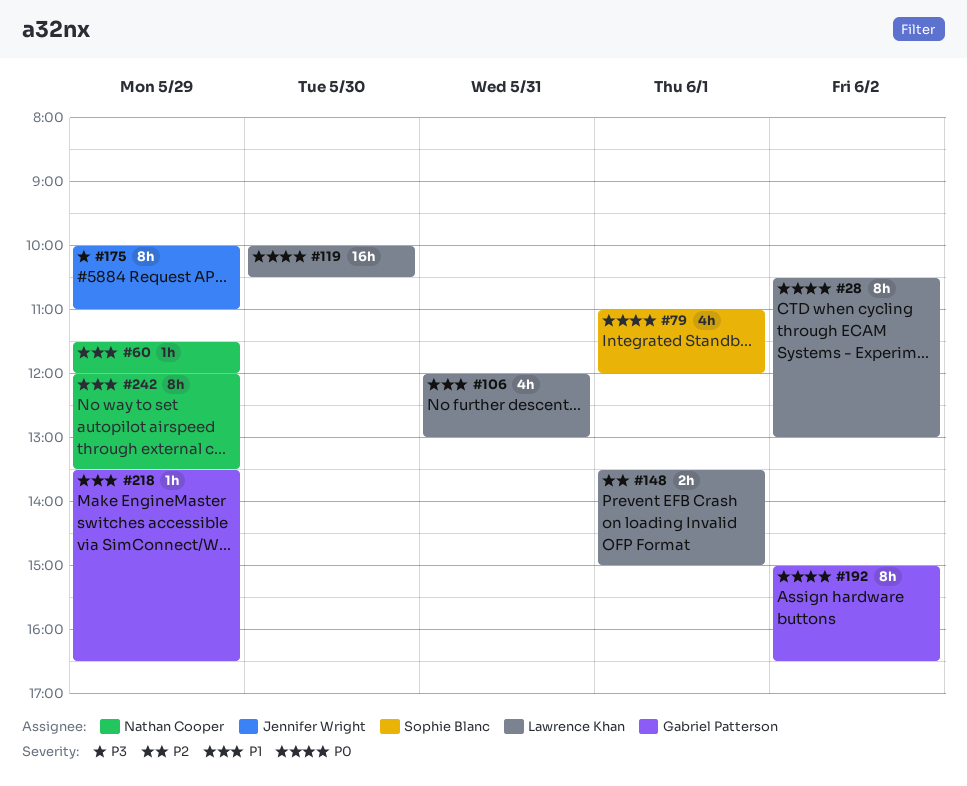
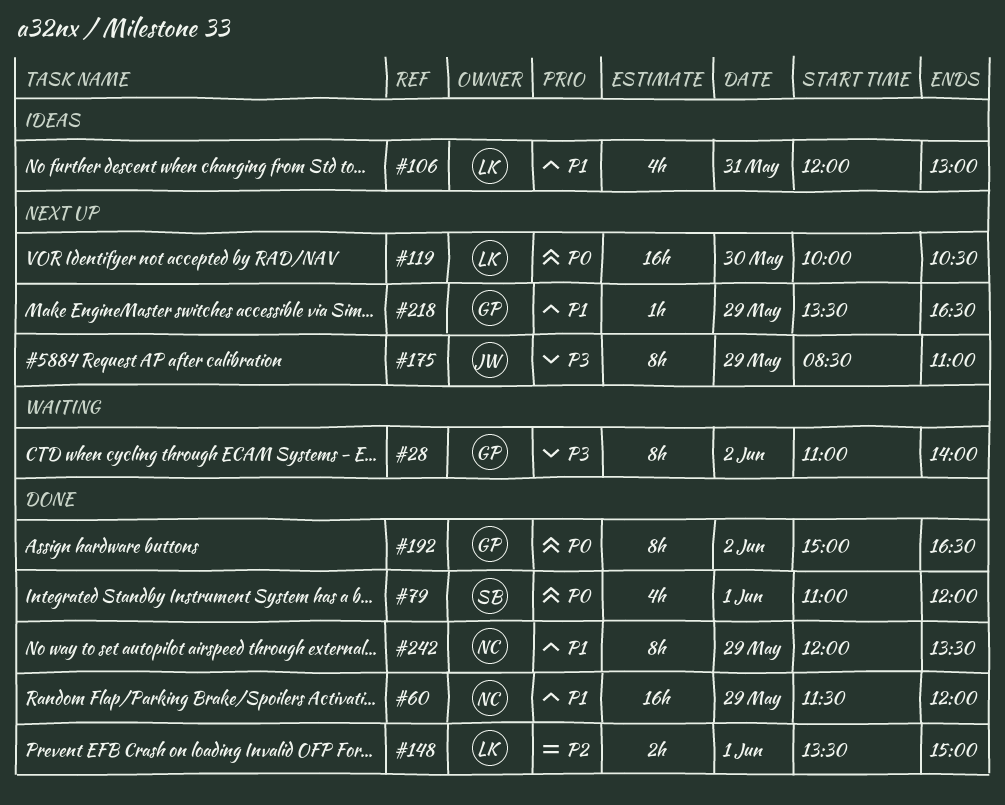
#28, owner: Lawrence Khan -> Gabriel Patterson
#28, priority: P0 -> P3
#28, begins: 10:30 -> 11:00
#28, ends: 13:00 -> 14:00
#60, estimate: 1h -> 16h
#175, begins: 10:00 -> 08:30

